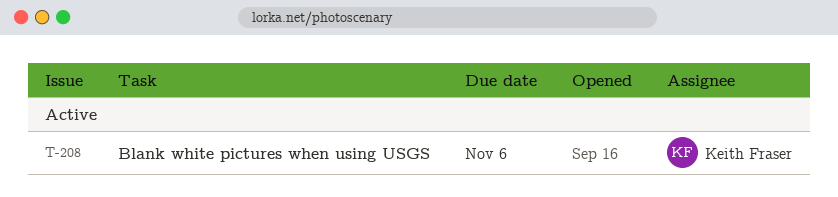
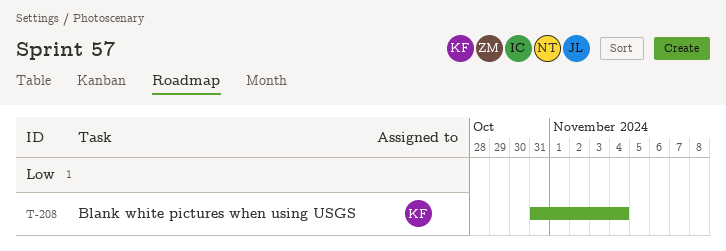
T-208, due: Nov 6 -> Nov 4

